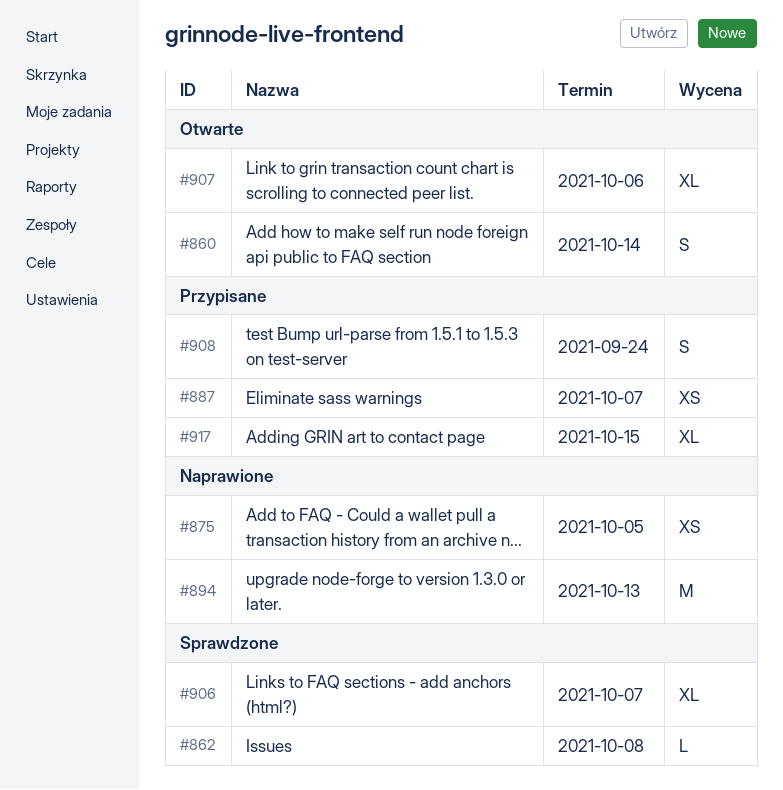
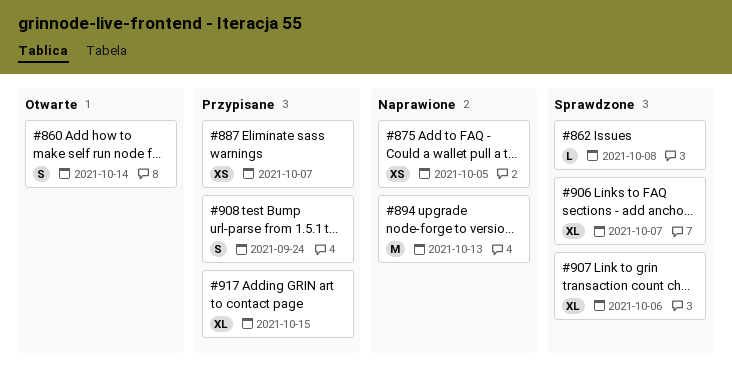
#907, status: Otwarte -> Sprawdzone

